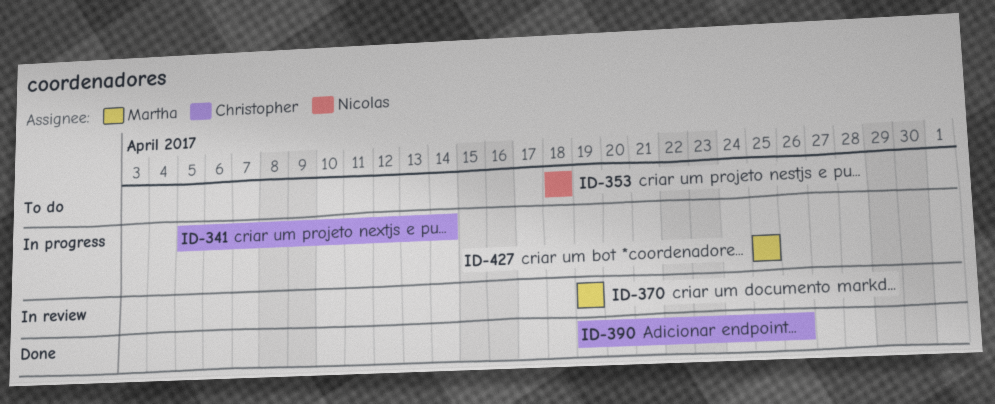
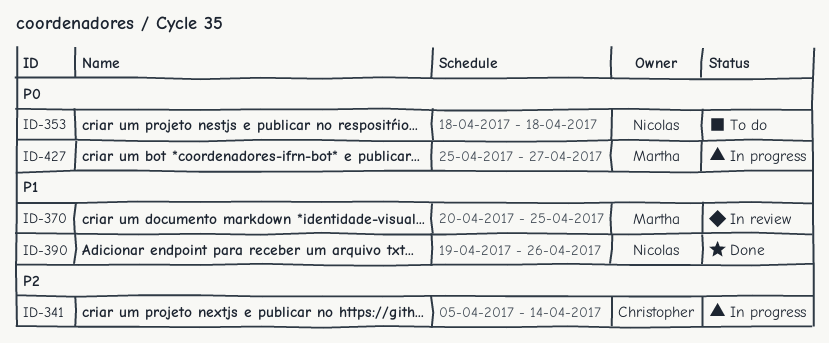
ID-370, start: Apr 19 -> Apr 20
ID-370, due: Apr 19 -> Apr 25
ID-390, owner: Christopher -> Nicolas
ID-427, due: Apr 25 -> Apr 27

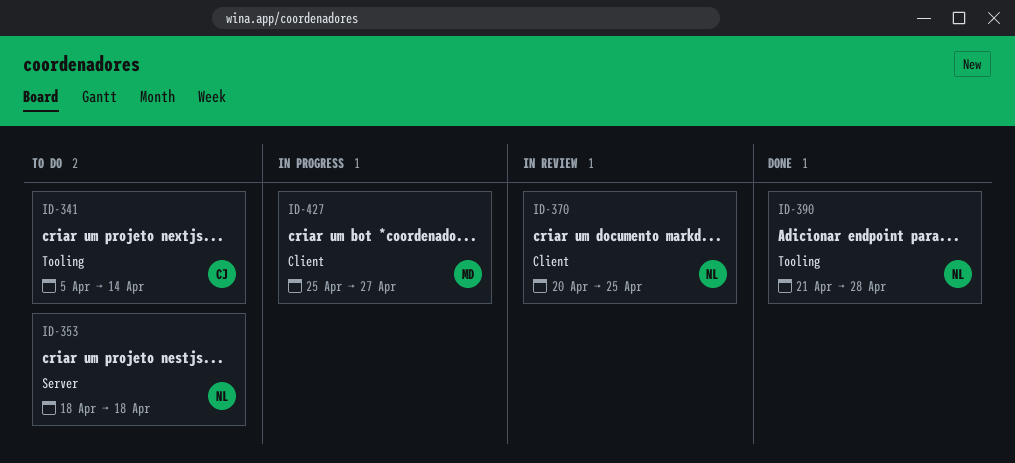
ID-341, status: In progress -> To do
ID-370, owner: Martha -> Nicolas
ID-390, start: Apr 19 -> Apr 21
ID-390, due: Apr 26 -> Apr 28

